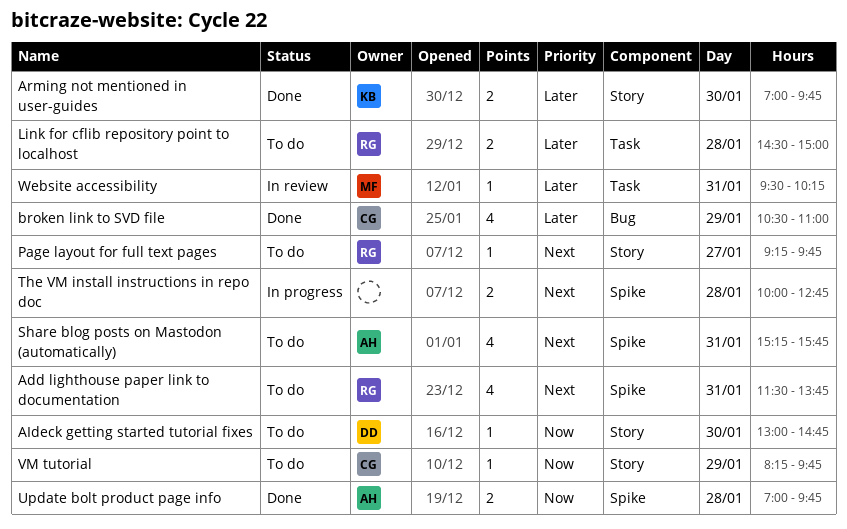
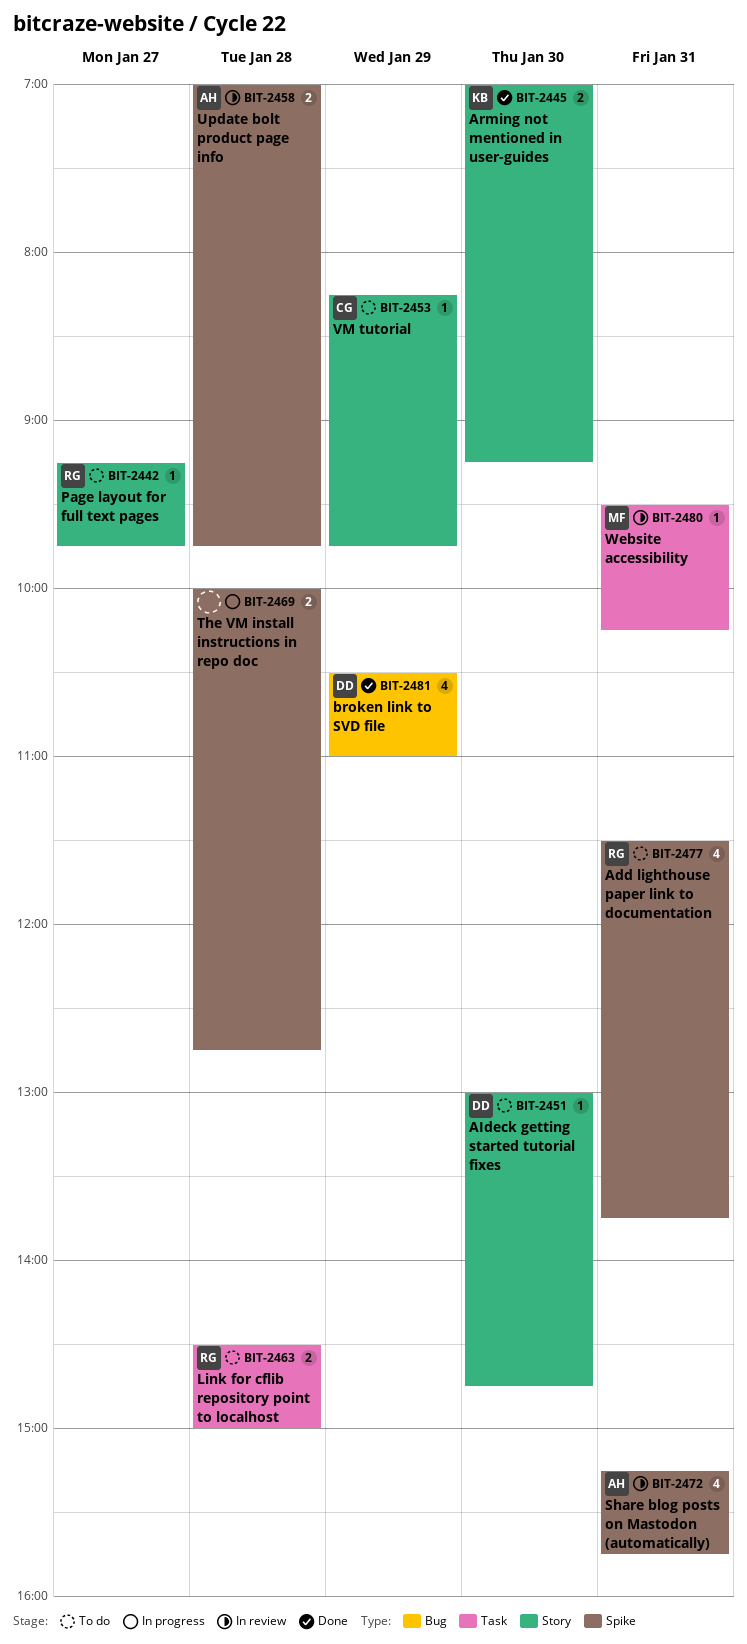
Arming not mentioned in user-guides, ends: 09:45 -> 09:15
broken link to SVD file, owner: CG -> DD
Share blog posts on Mastodon (automatically), status: To do -> In review
Update bolt product page info, status: Done -> In review

